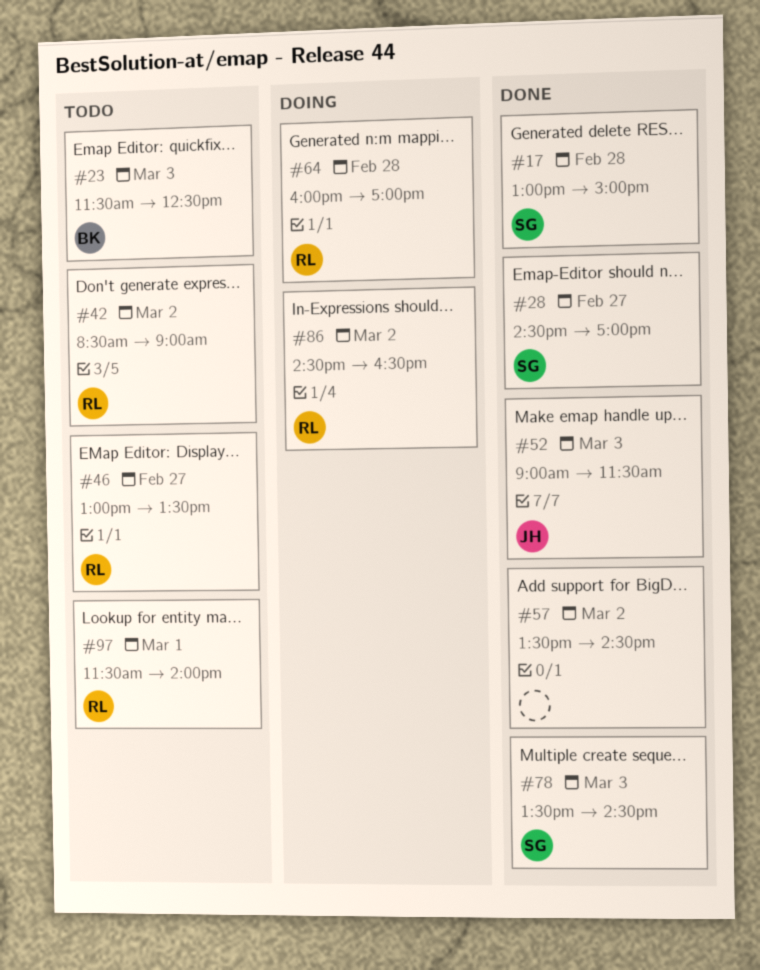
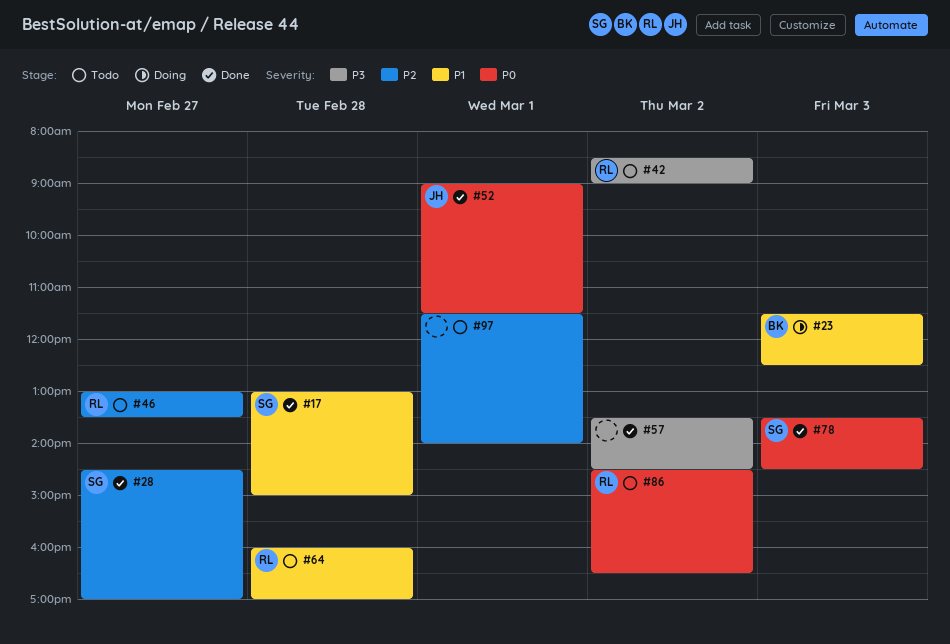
#23, status: Todo -> Doing
#52, day: Mar 3 -> Mar 1
#64, status: Doing -> Todo
#86, status: Doing -> Todo
#97, owner: RL -> none

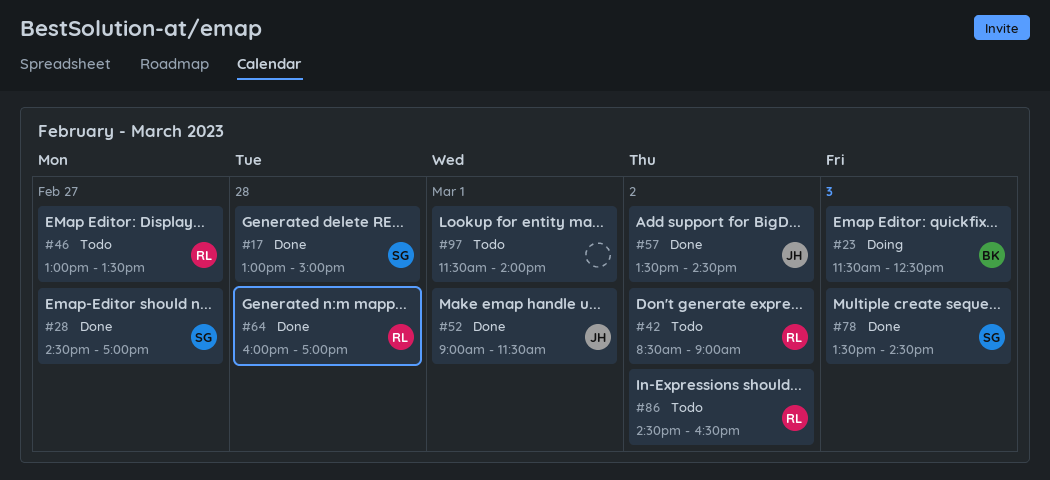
#57, owner: none -> JH
#64, status: Todo -> Done

